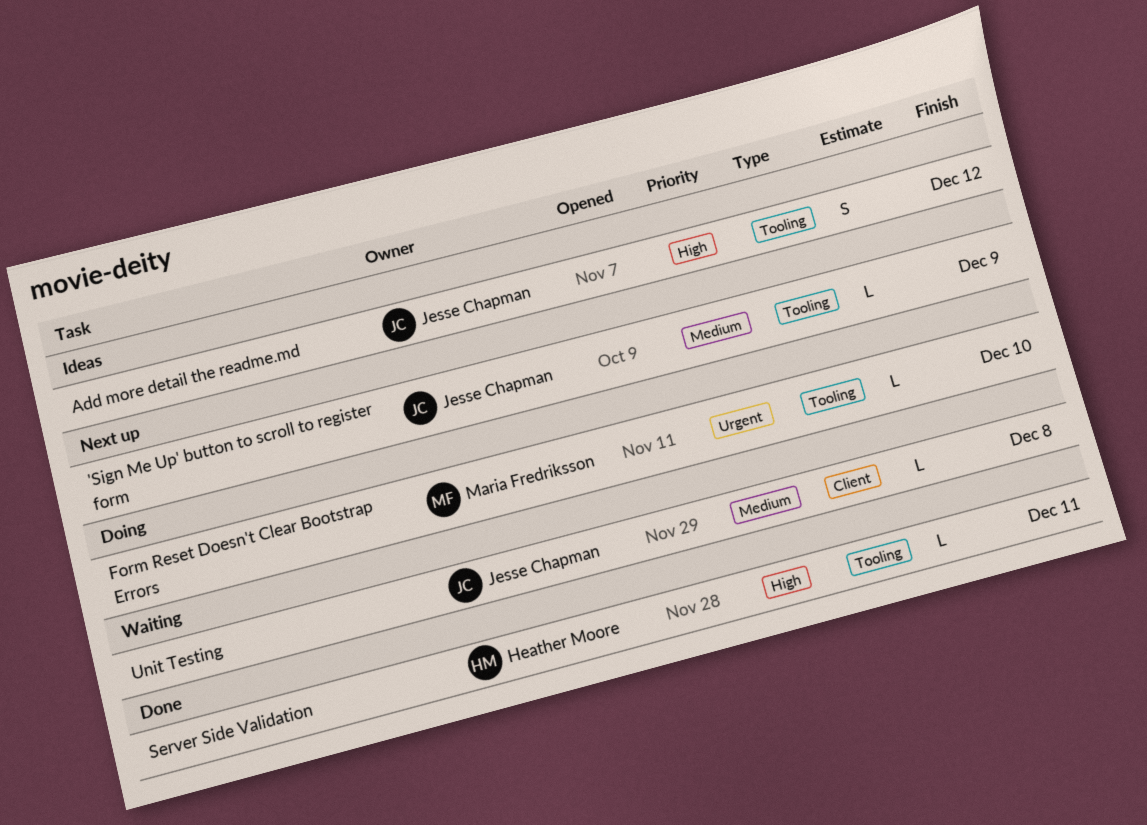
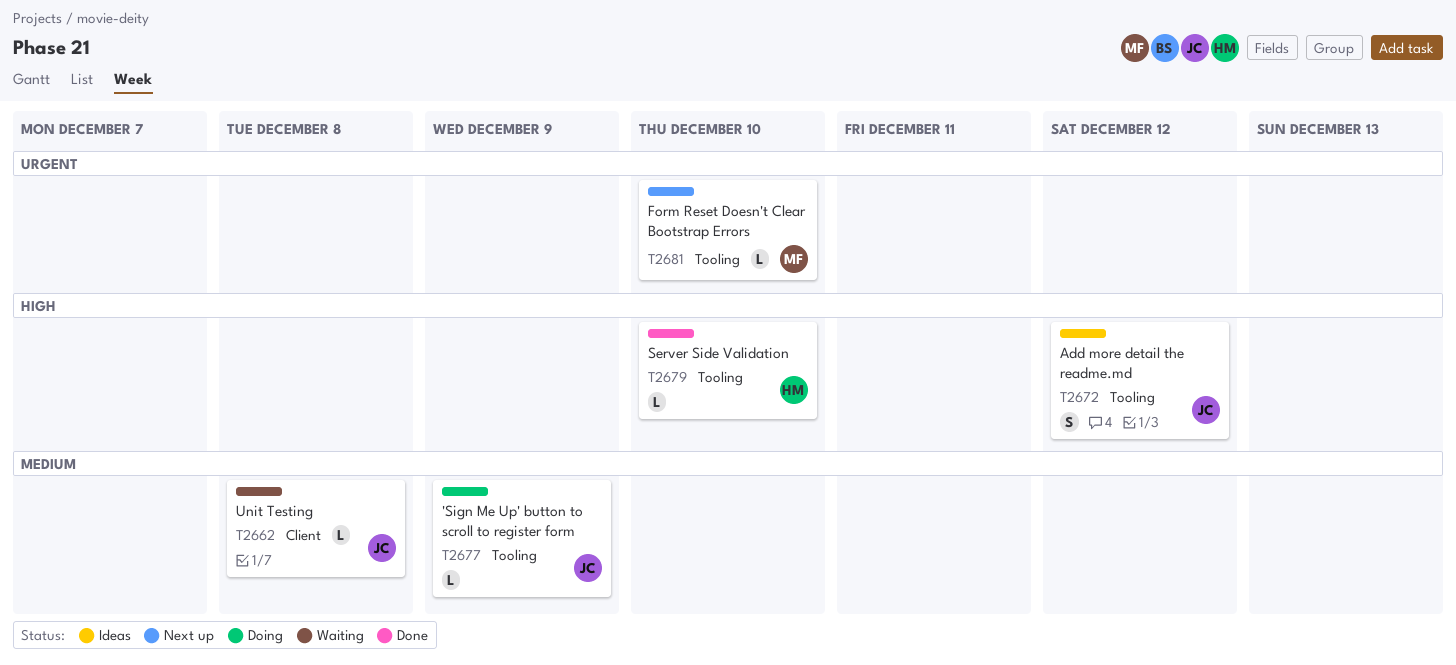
'Sign Me Up' button to scroll to register form, status: Next up -> Doing
Form Reset Doesn't Clear Bootstrap Errors, status: Doing -> Next up
Server Side Validation, due: Dec 11 -> Dec 10

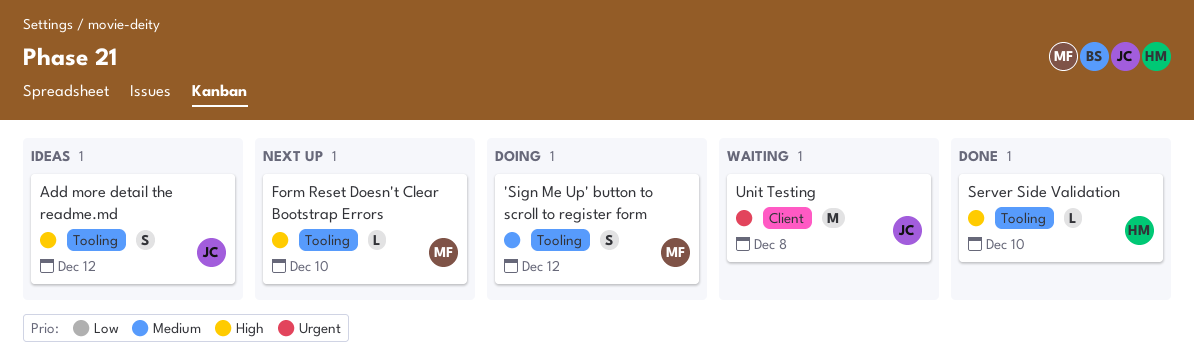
'Sign Me Up' button to scroll to register form, owner: JC -> MF
'Sign Me Up' button to scroll to register form, estimate: L -> S
'Sign Me Up' button to scroll to register form, due: Dec 9 -> Dec 12
Form Reset Doesn't Clear Bootstrap Errors, priority: Urgent -> High
Unit Testing, priority: Medium -> Urgent
Unit Testing, estimate: L -> M

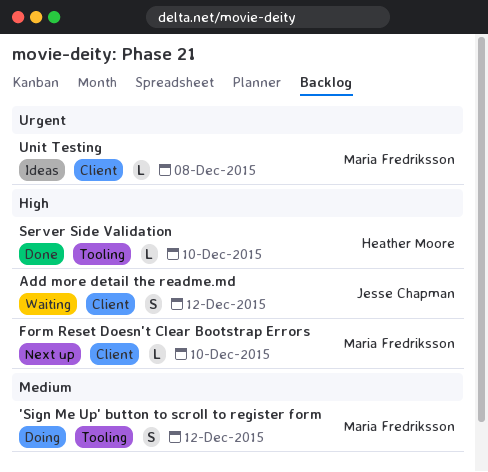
Add more detail the readme.md, status: Ideas -> Waiting
Add more detail the readme.md, label: Tooling -> Client
Form Reset Doesn't Clear Bootstrap Errors, label: Tooling -> Client
Unit Testing, status: Waiting -> Ideas
Unit Testing, owner: Jesse Chapman -> Maria Fredriksson
Unit Testing, estimate: M -> L

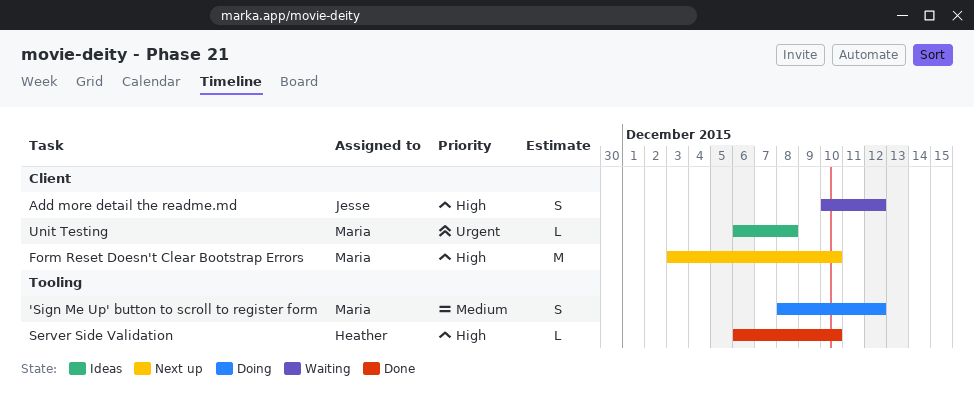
Form Reset Doesn't Clear Bootstrap Errors, estimate: L -> M

